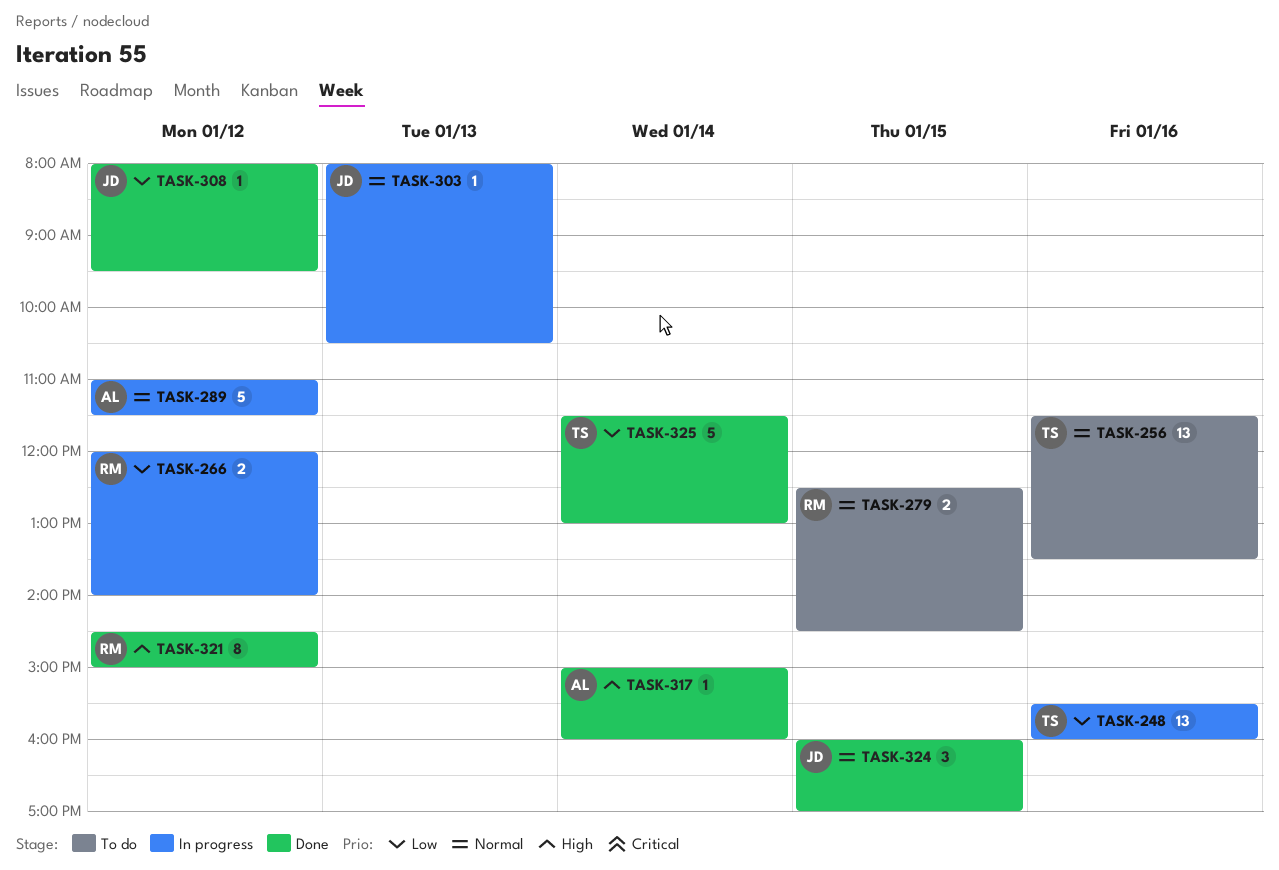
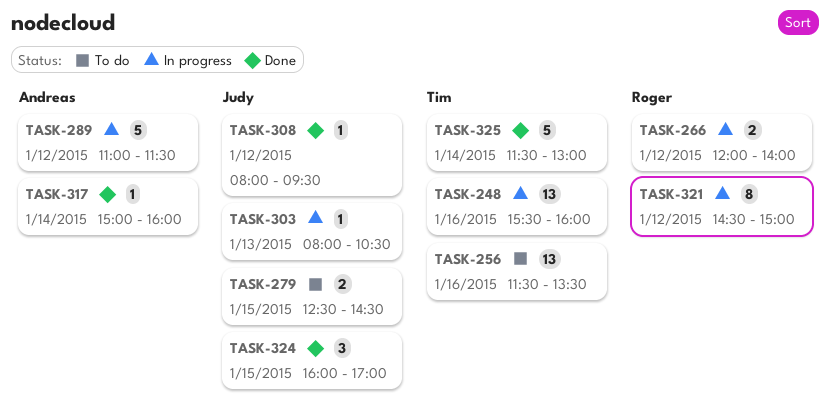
TASK-279, owner: Roger -> Judy
TASK-321, status: Done -> In progress

